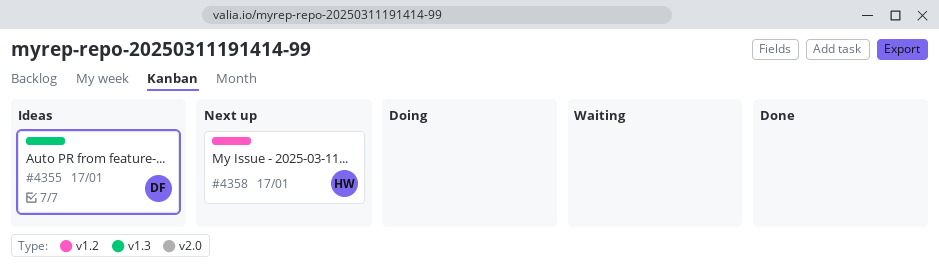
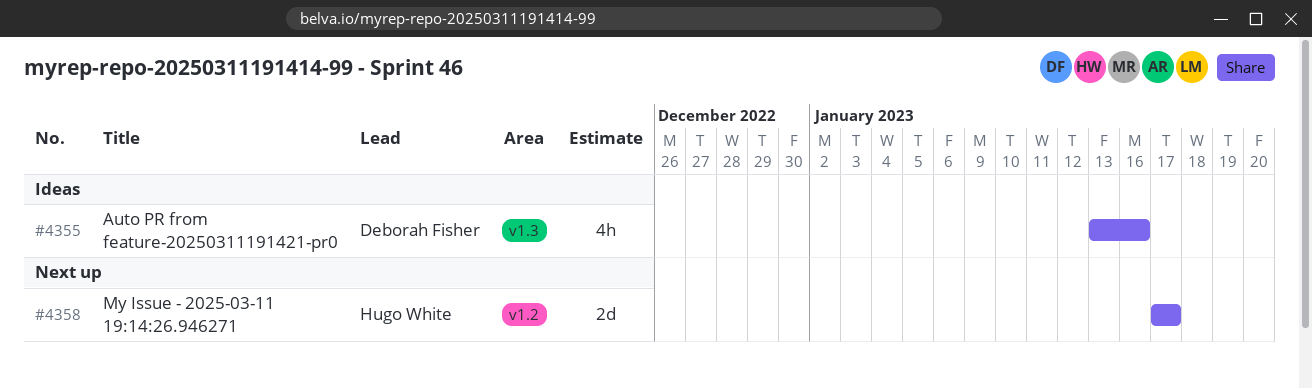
#4355, due: Jan 17 -> Jan 16

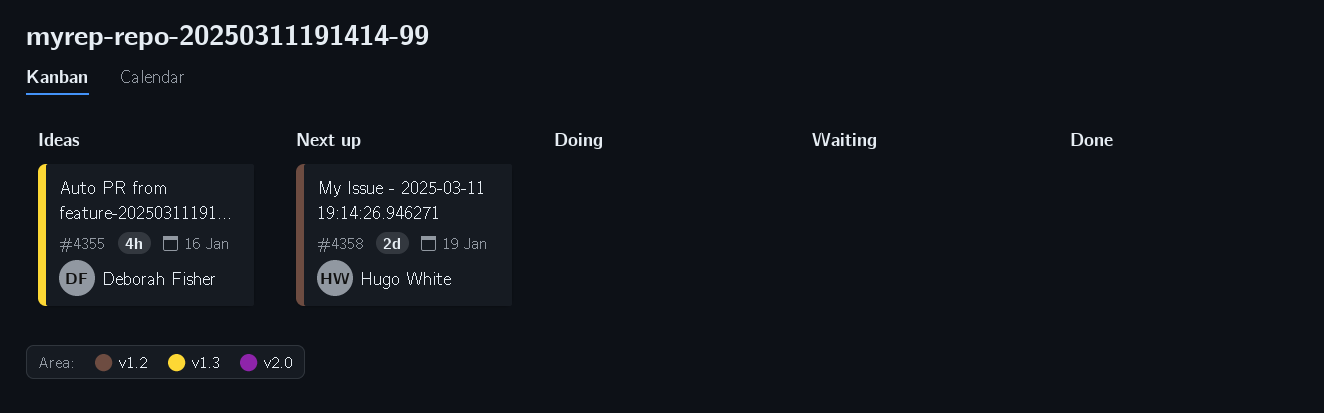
#4358, due: Jan 17 -> Jan 19

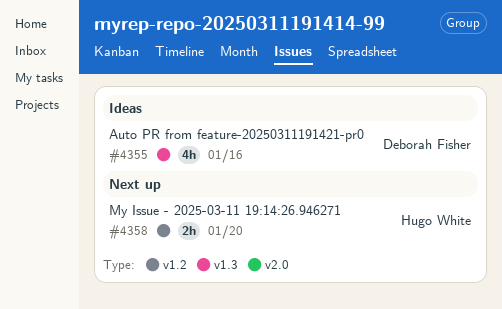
#4358, estimate: 2d -> 2h
#4358, due: Jan 19 -> Jan 20

